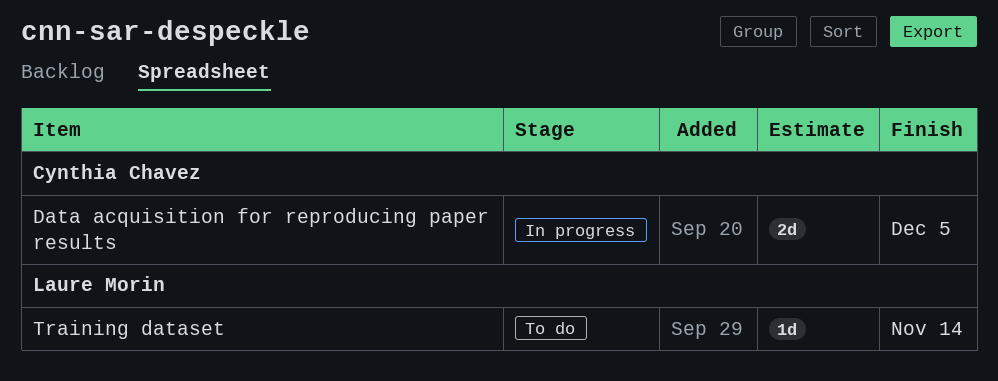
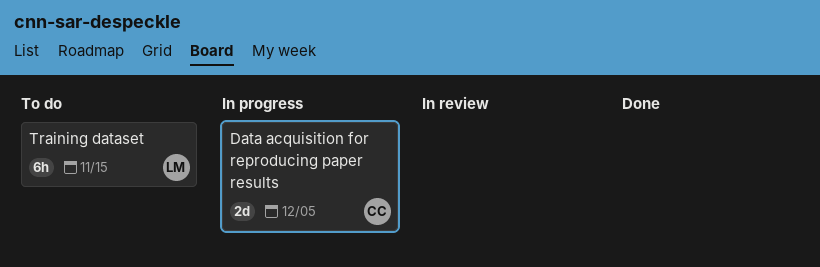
Training dataset, estimate: 1d -> 6h
Training dataset, due: Nov 14 -> Nov 15

